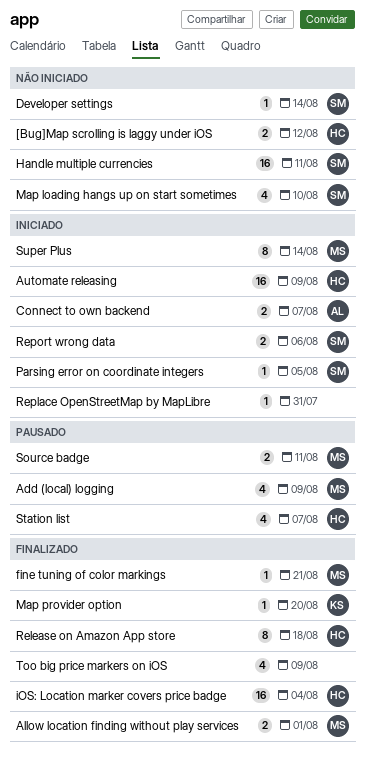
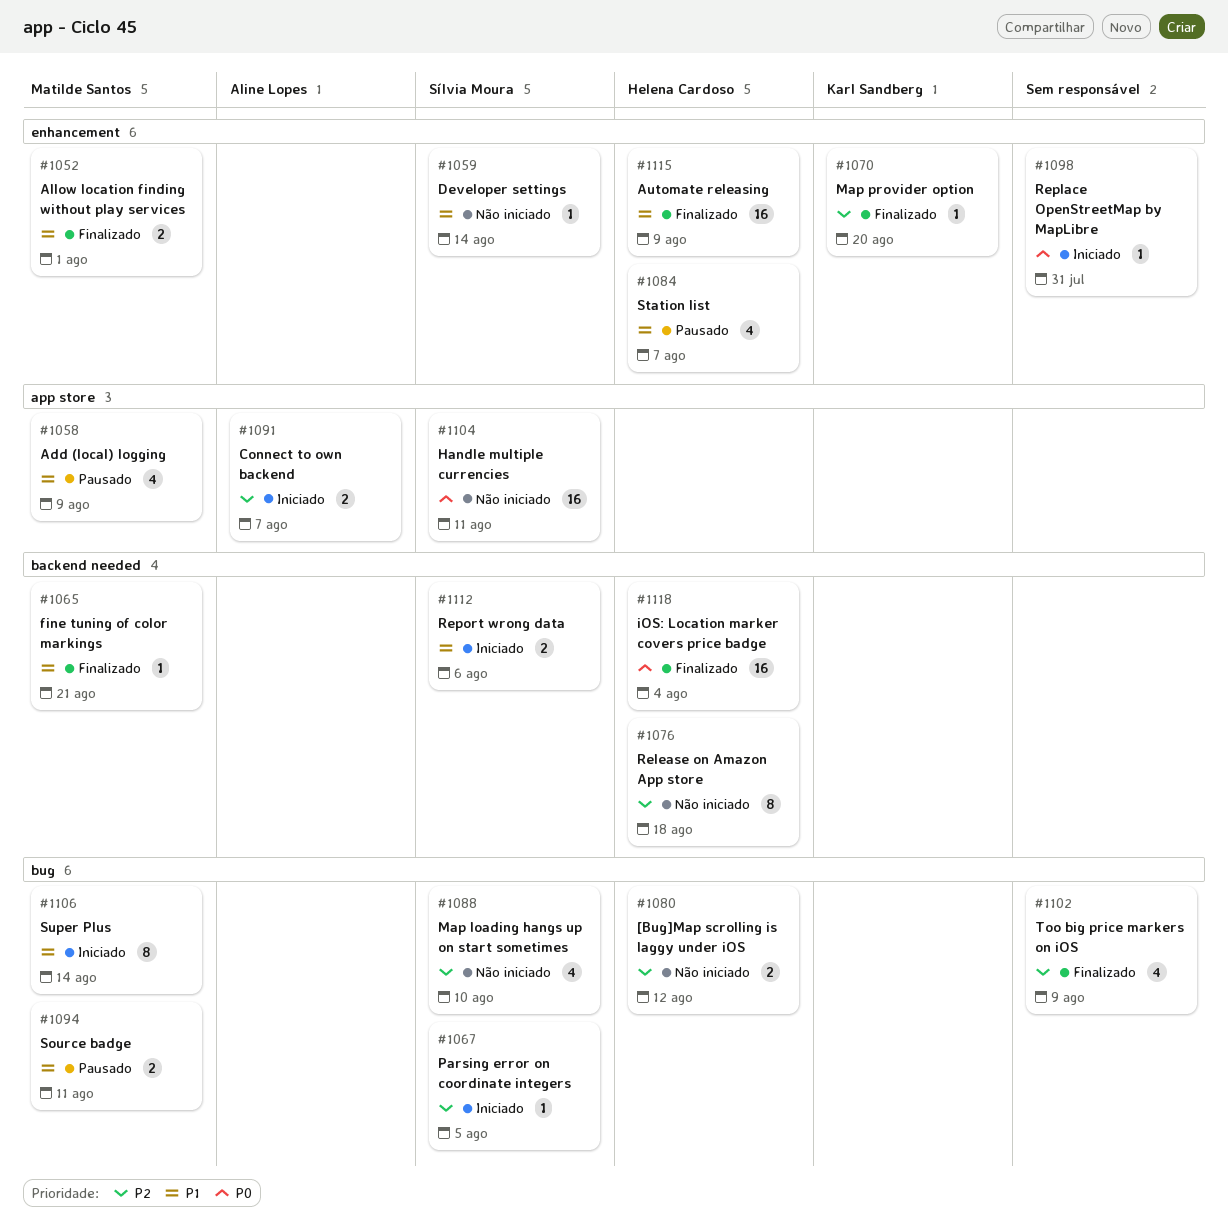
Automate releasing, status: Iniciado -> Finalizado
Release on Amazon App store, status: Finalizado -> Não iniciado

